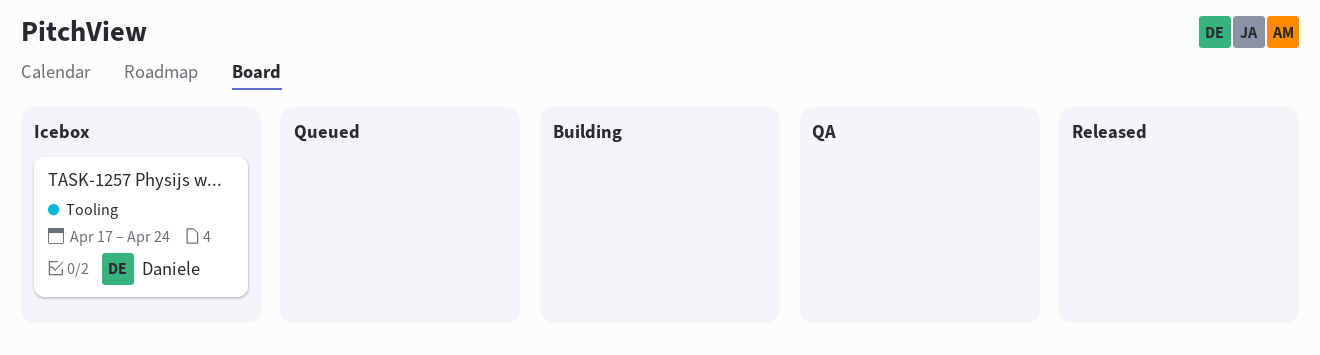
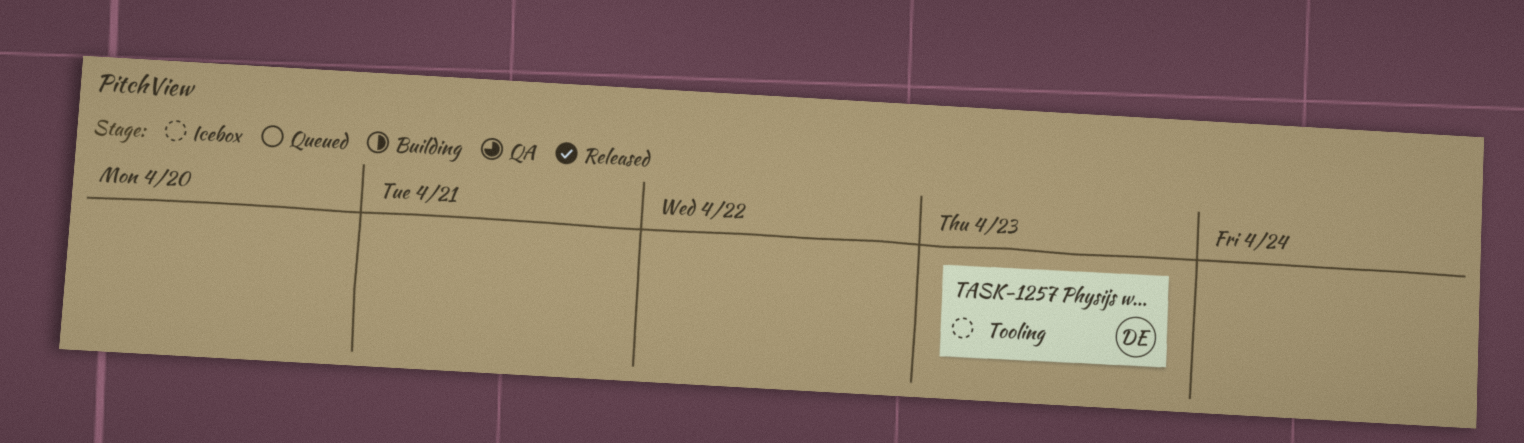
TASK-1257, due: Apr 24 -> Apr 23

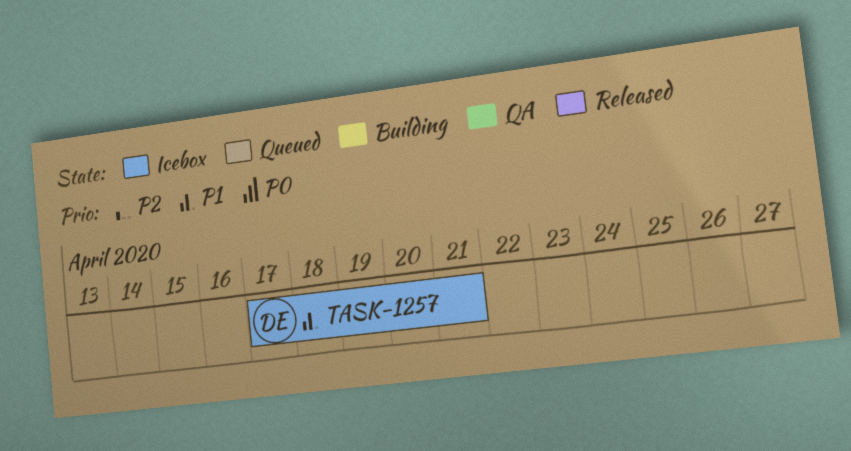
TASK-1257, due: Apr 23 -> Apr 21

